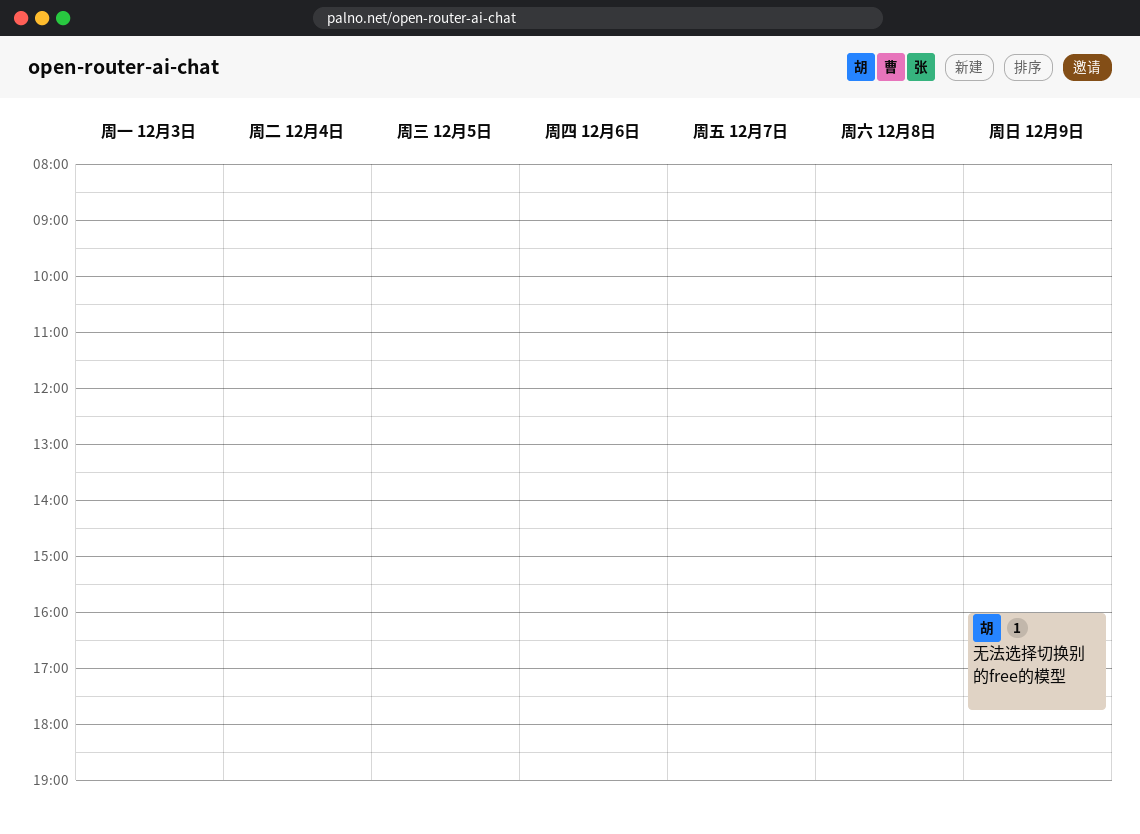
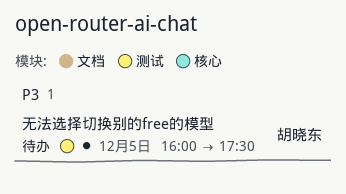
无法选择切换别的free的模型, day: Dec 9 -> Dec 5
无法选择切换别的free的模型, ends: 17:45 -> 17:30

